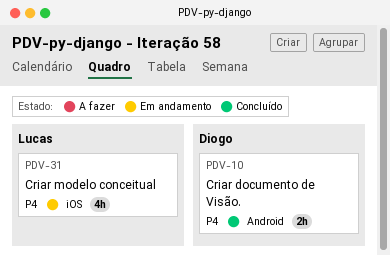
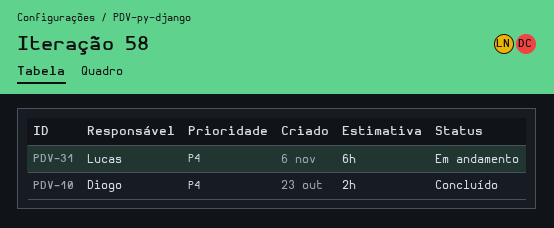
PDV-31, estimate: 4h -> 6h

